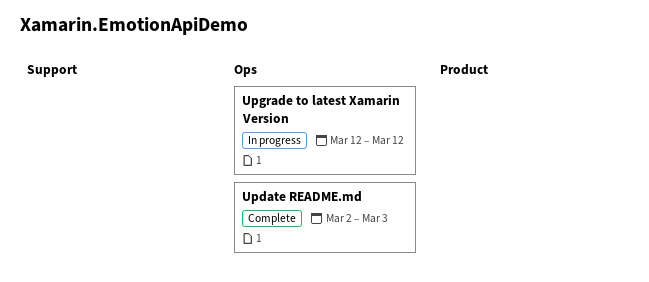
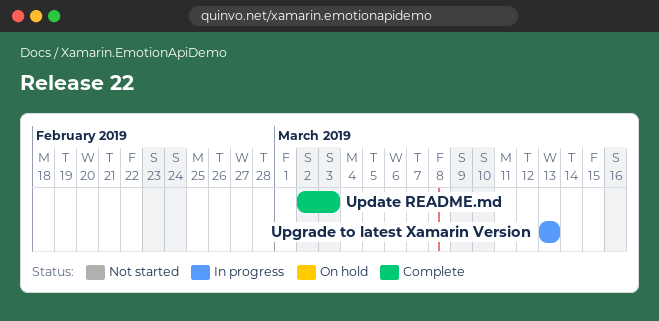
Upgrade to latest Xamarin Version, start: Mar 12 -> Mar 13
Upgrade to latest Xamarin Version, due: Mar 12 -> Mar 13

